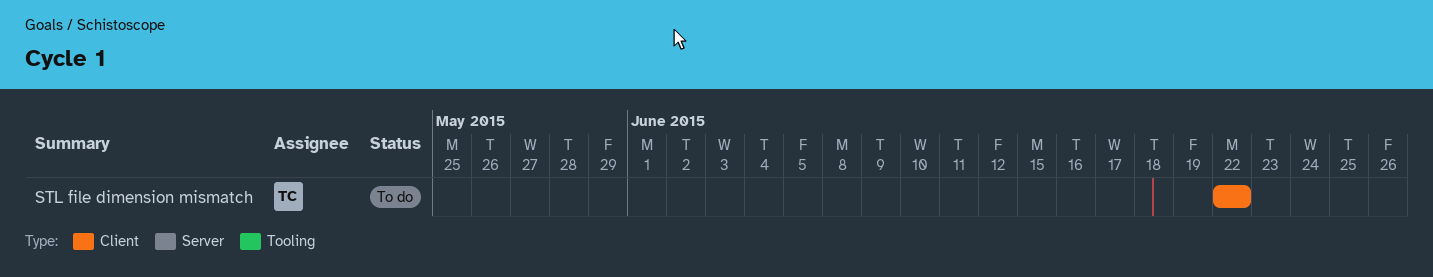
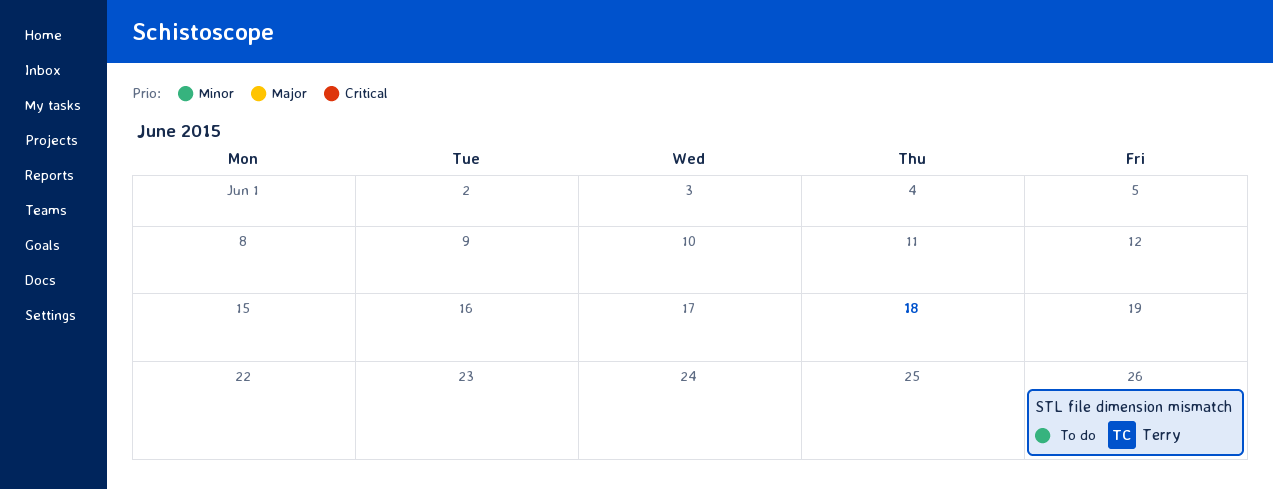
STL file dimension mismatch, due: Jun 22 -> Jun 26

